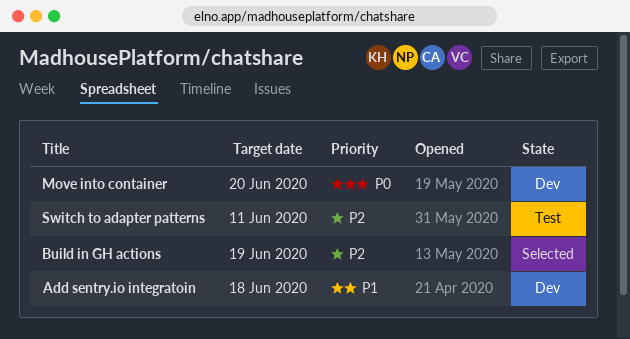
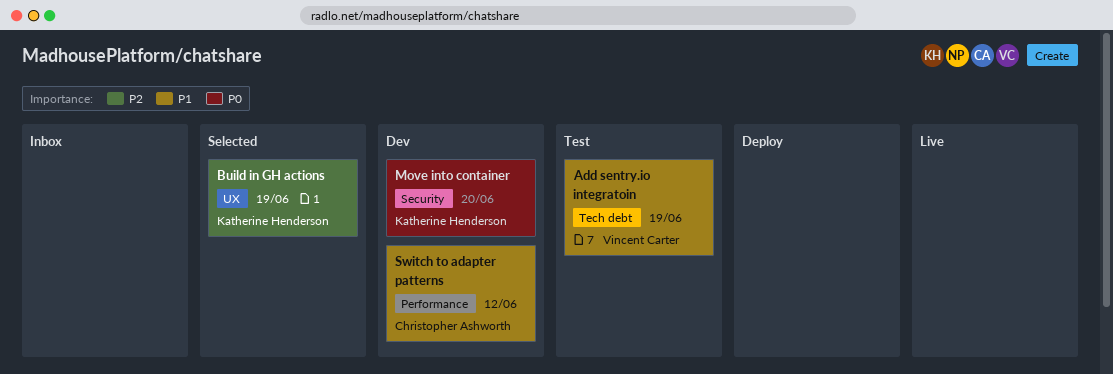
Add sentry.io integratoin, status: Dev -> Test
Add sentry.io integratoin, due: Jun 18 -> Jun 19
Switch to adapter patterns, status: Test -> Dev
Switch to adapter patterns, priority: P2 -> P1
Switch to adapter patterns, due: Jun 11 -> Jun 12

